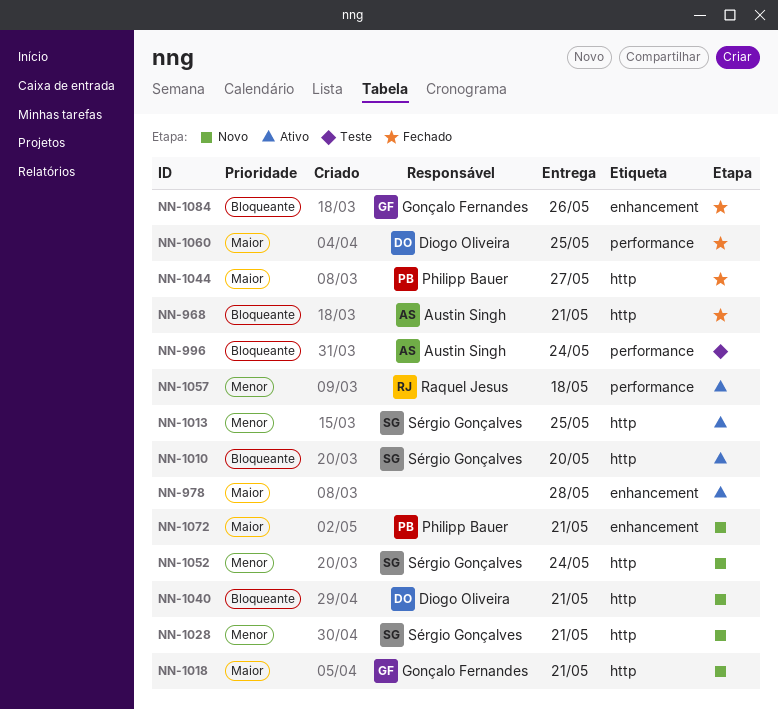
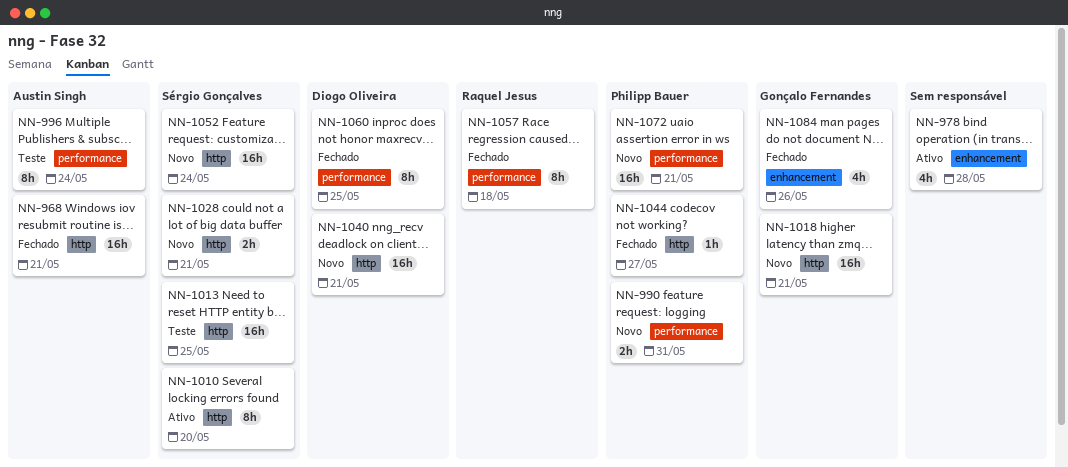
NN-990: none -> present
NN-1013, status: Ativo -> Teste
NN-1057, status: Ativo -> Fechado
NN-1072, label: enhancement -> performance

